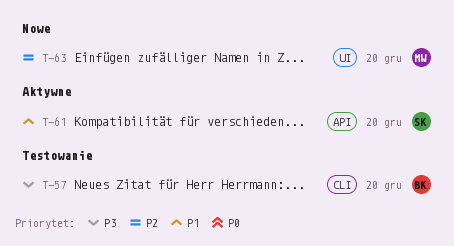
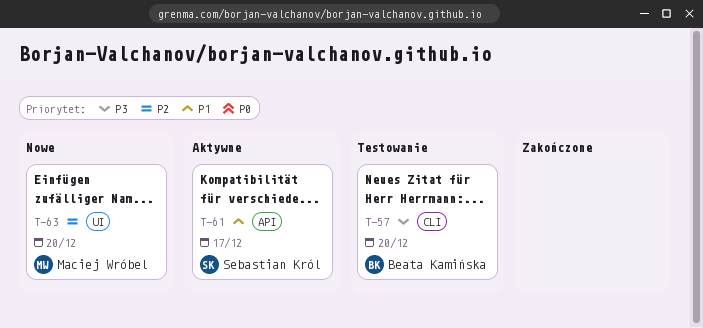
T-61, due: Dec 20 -> Dec 17

